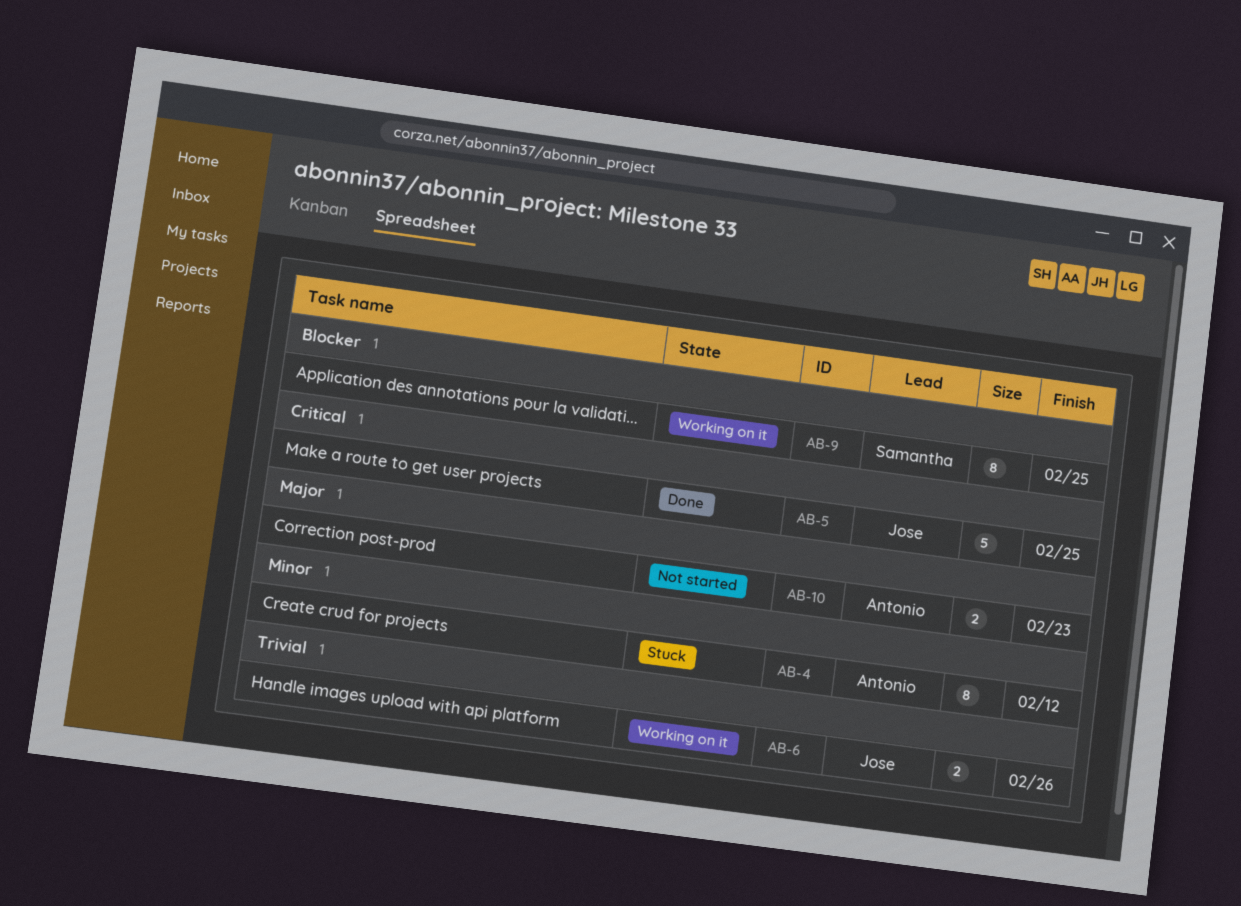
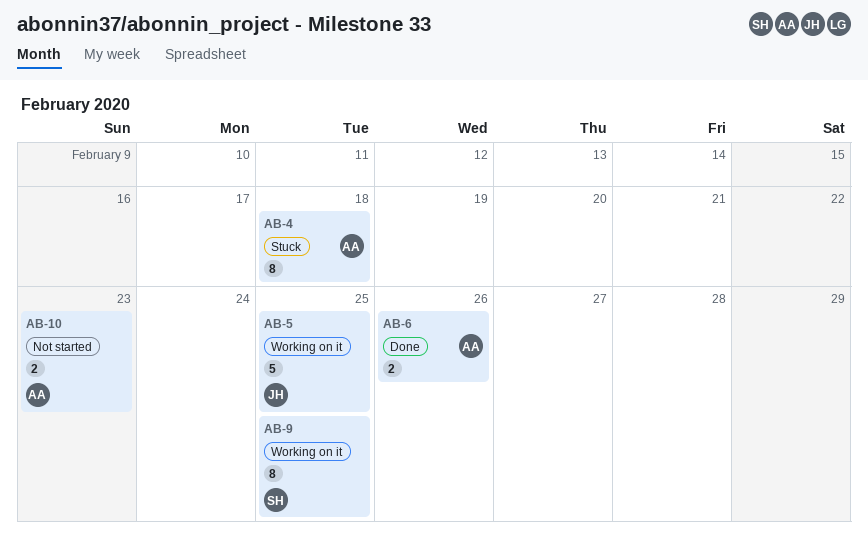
AB-4, due: Feb 12 -> Feb 18
AB-5, status: Done -> Working on it
AB-6, status: Working on it -> Done
AB-6, owner: Jose -> Antonio

